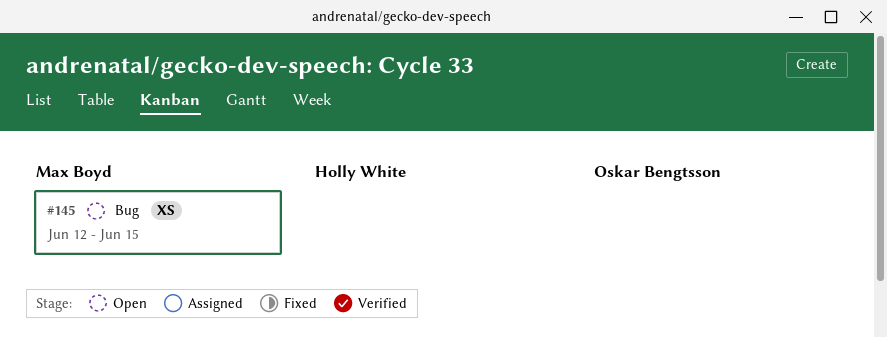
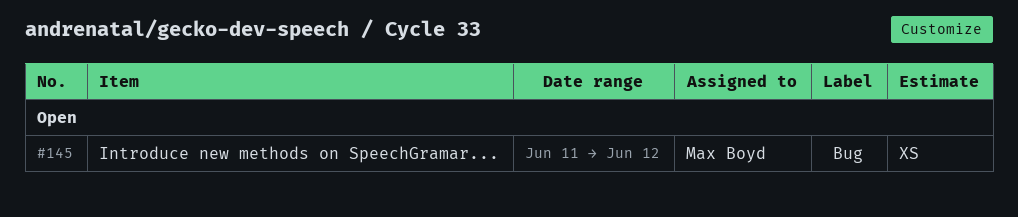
#145, start: Jun 12 -> Jun 11
#145, due: Jun 15 -> Jun 12

